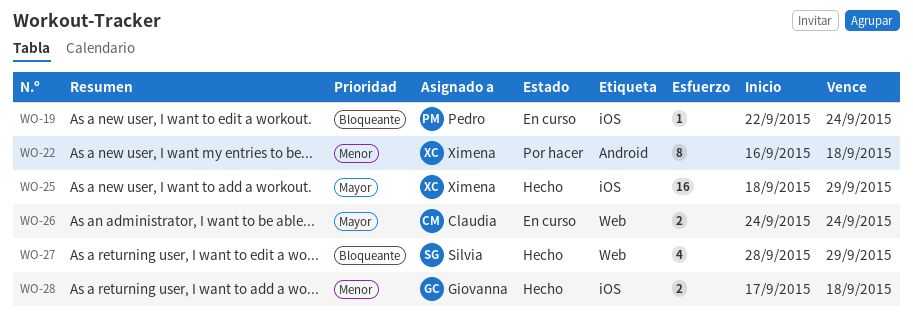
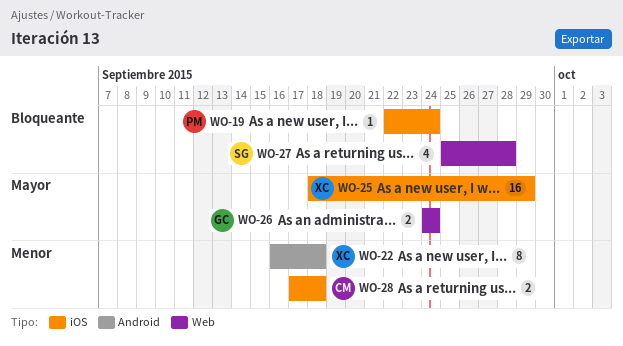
WO-26, owner: Claudia -> Giovanna
WO-27, start: Sep 28 -> Sep 25
WO-27, due: Sep 29 -> Sep 28
WO-28, owner: Giovanna -> Claudia

